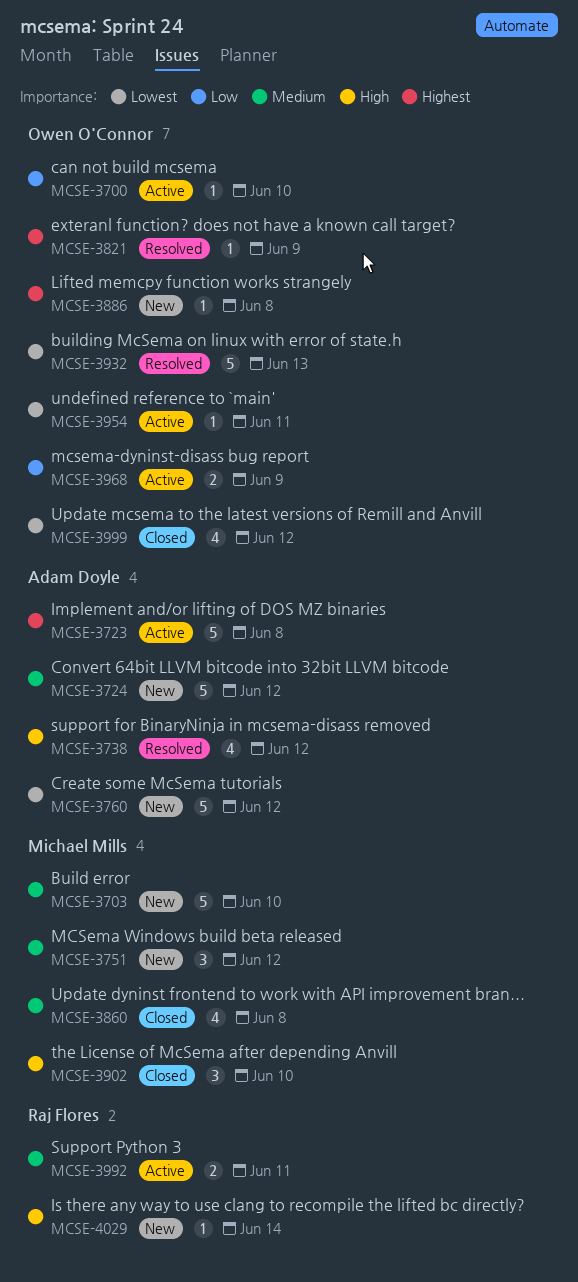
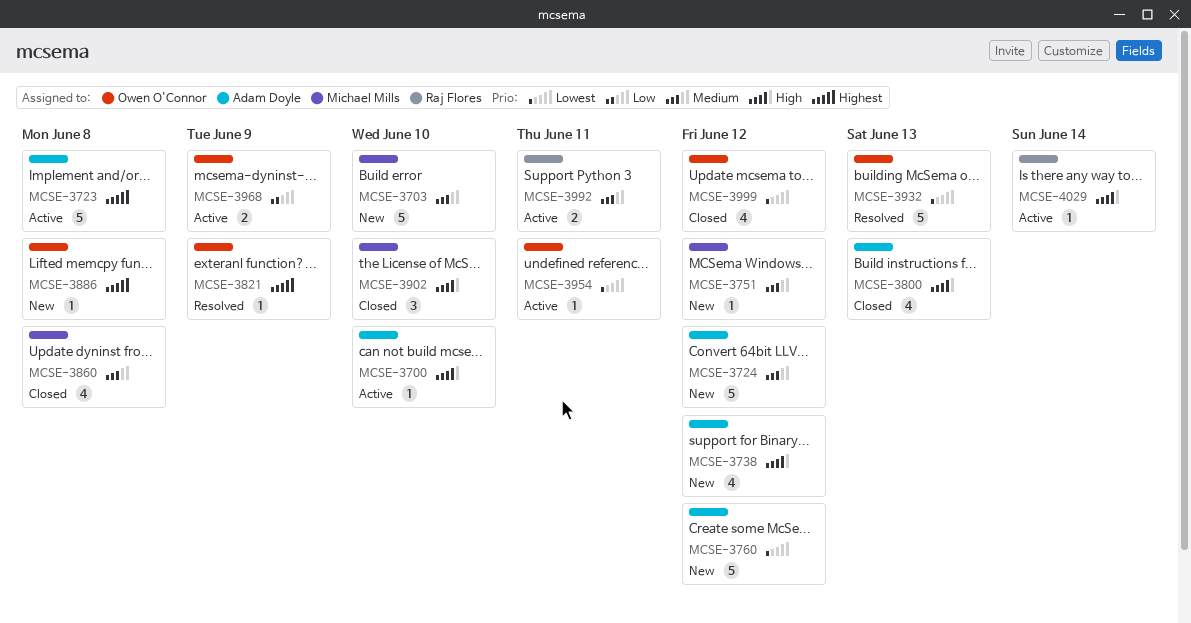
MCSE-3700, owner: Owen O'Connor -> Adam Doyle
MCSE-3700, priority: Low -> High
MCSE-3738, status: Resolved -> New
MCSE-3751, estimate: 3 -> 1
MCSE-3800: none -> present
MCSE-4029, status: New -> Active

